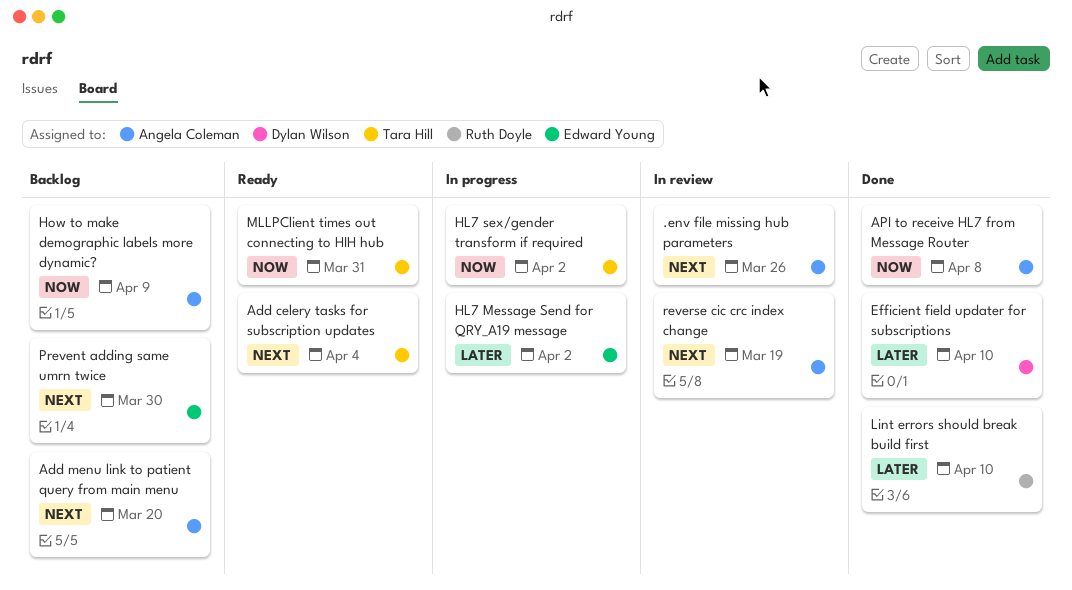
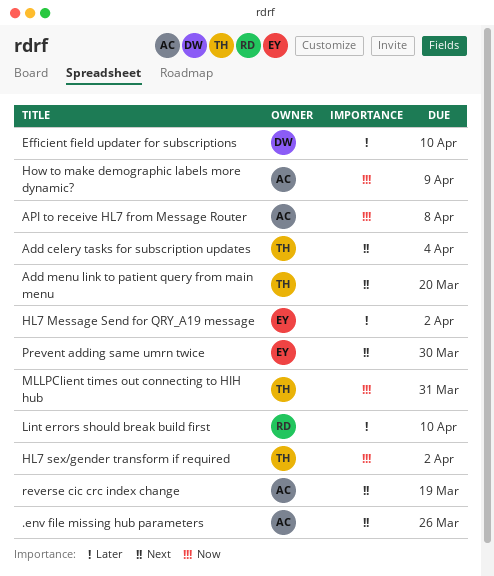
Add menu link to patient query from main menu, owner: Angela Coleman -> Tara Hill

